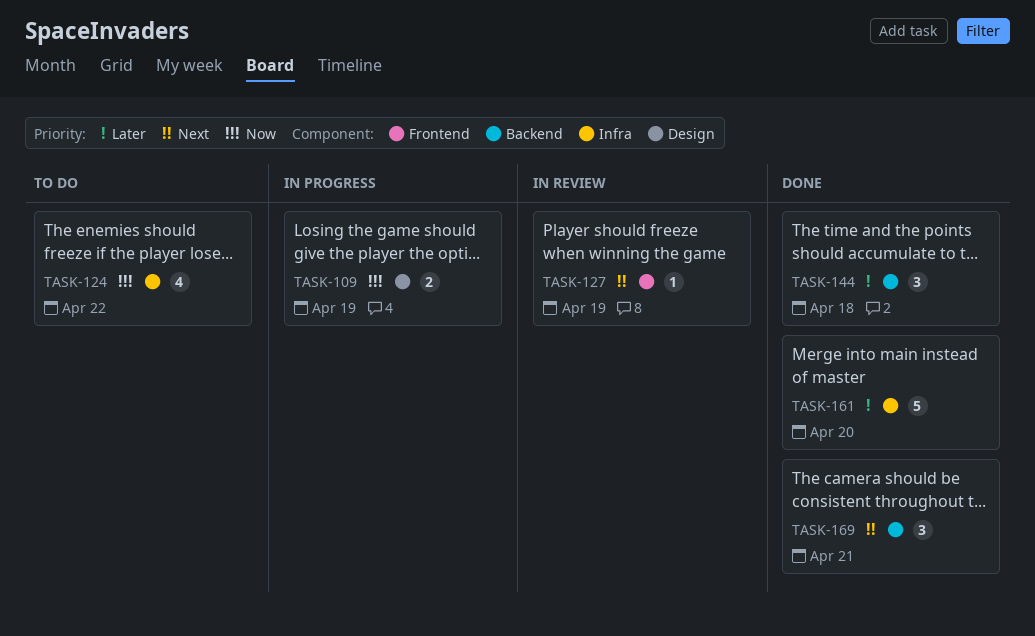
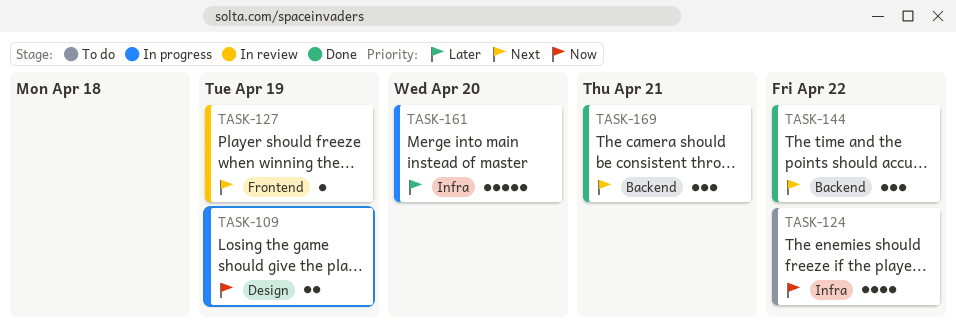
TASK-144, priority: Later -> Next
TASK-144, due: Apr 18 -> Apr 22
TASK-161, status: Done -> In progress

